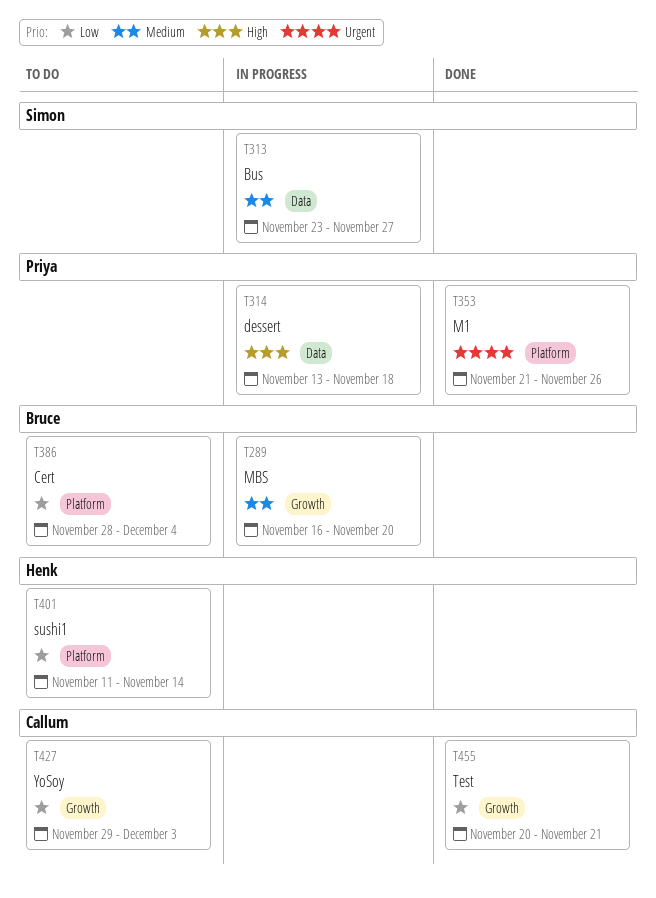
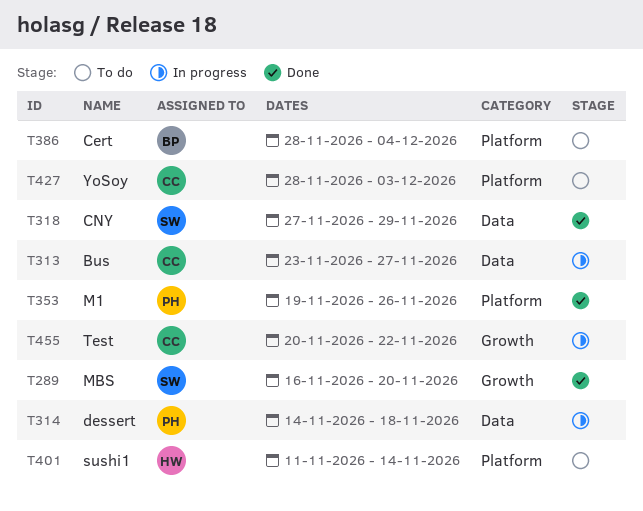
T289, status: In progress -> Done
T289, owner: Bruce -> Simon
T313, owner: Simon -> Callum
T314, start: Nov 13 -> Nov 14
T318: none -> present
T353, start: Nov 21 -> Nov 19
T427, label: Growth -> Platform
T427, start: Nov 29 -> Nov 28
T455, status: Done -> In progress
T455, due: Nov 21 -> Nov 22

